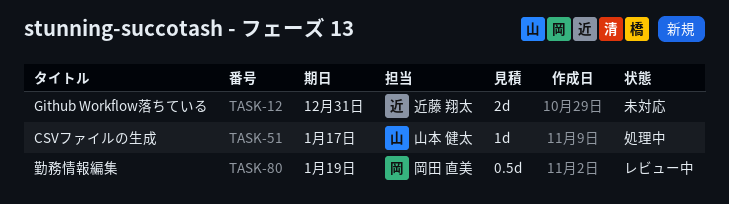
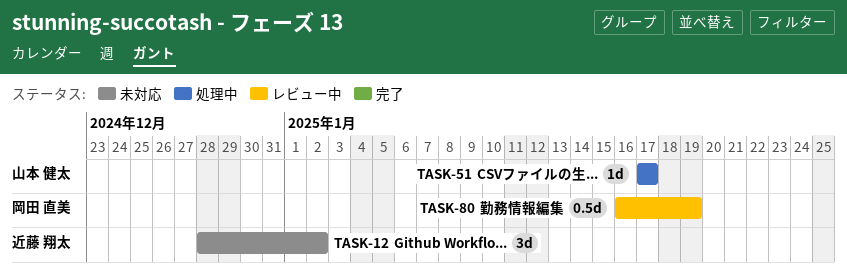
TASK-12, estimate: 2d -> 3d
TASK-12, due: Dec 31 -> Jan 2

